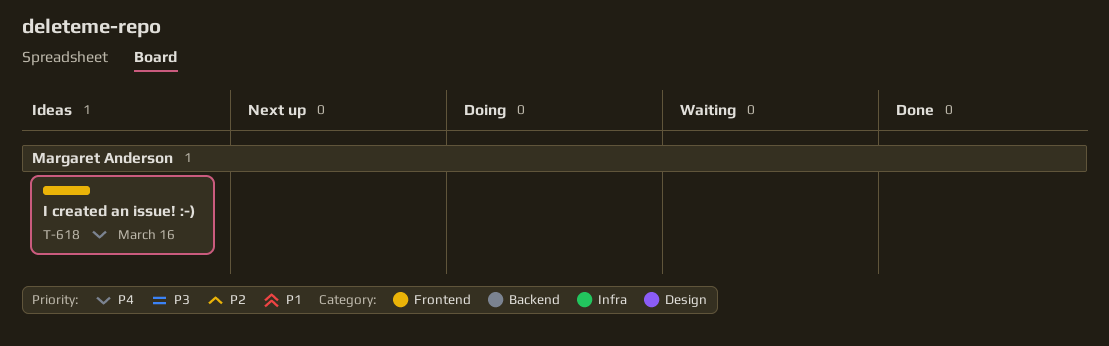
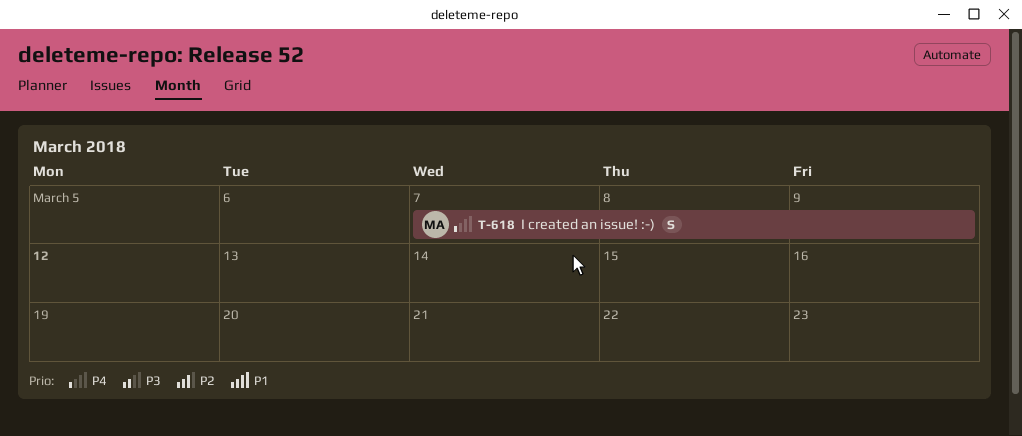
T-618, due: Mar 16 -> Mar 9

